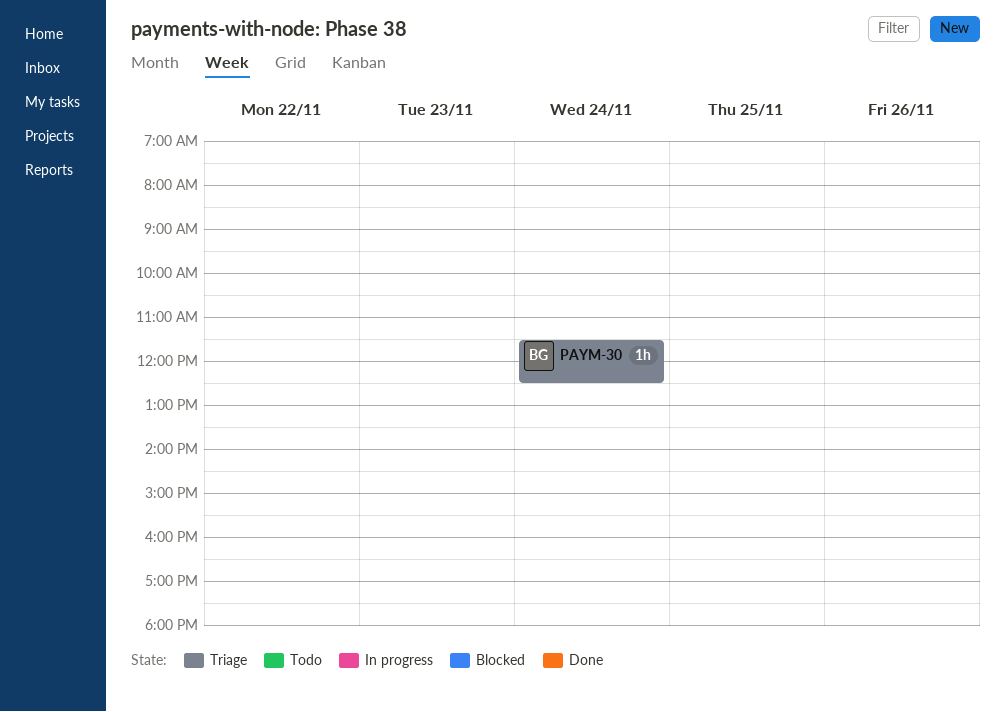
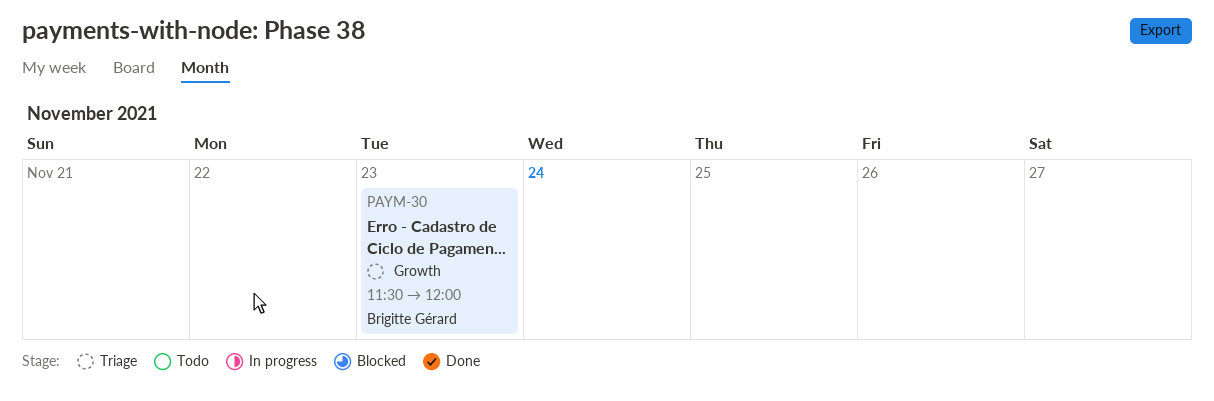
PAYM-30, day: Nov 24 -> Nov 23
PAYM-30, ends: 12:30 -> 12:00

